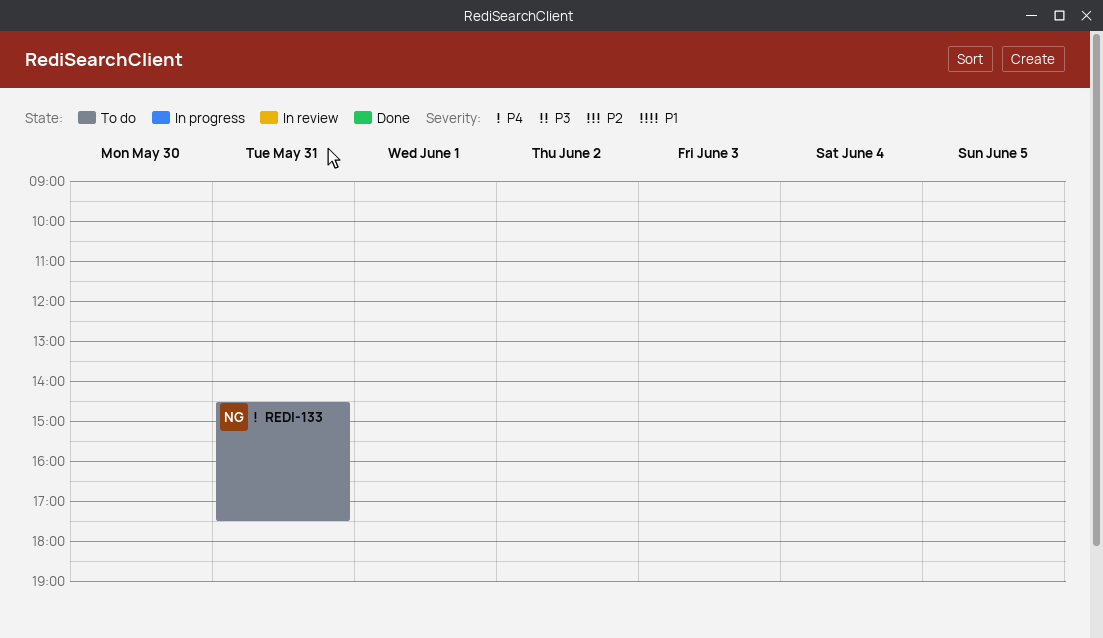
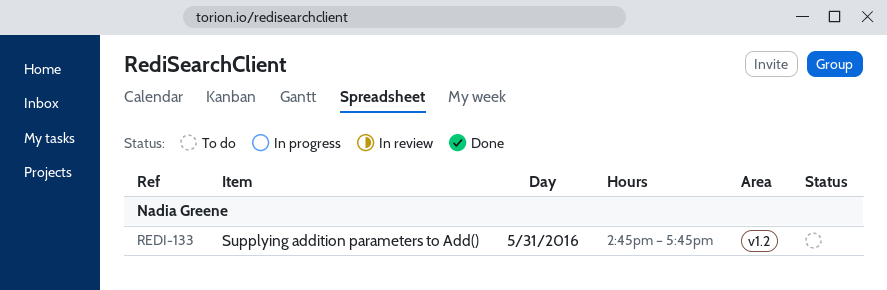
REDI-133, begins: 14:30 -> 14:45
REDI-133, ends: 17:30 -> 17:45

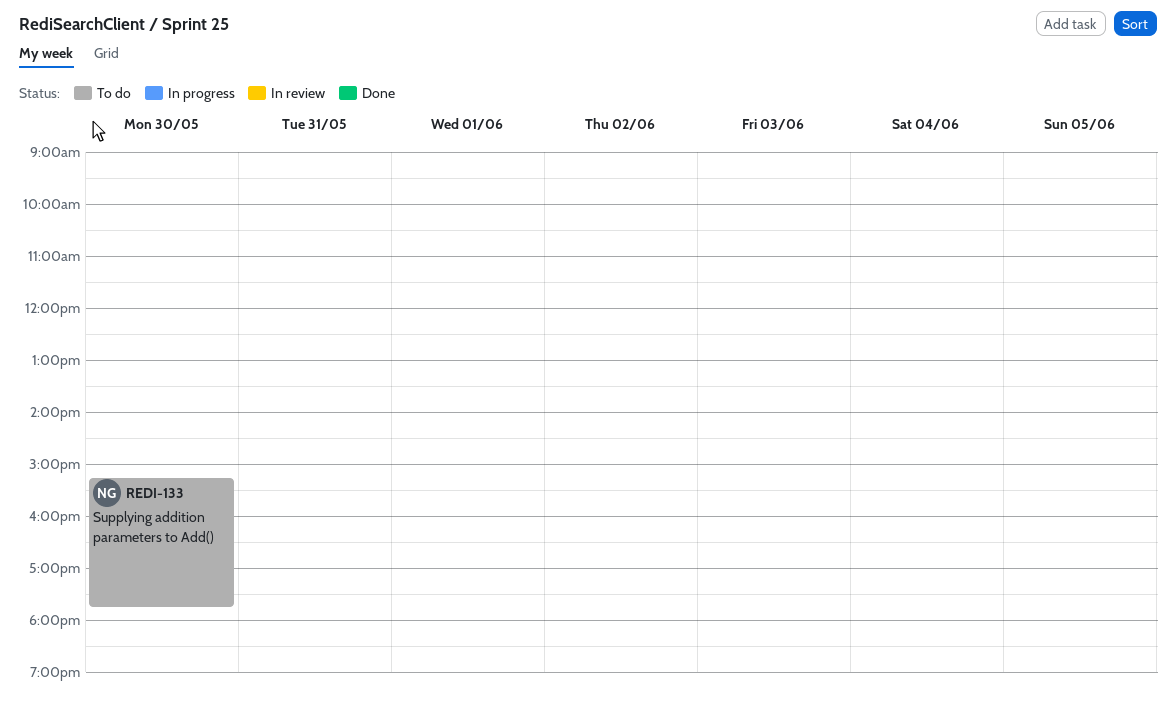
REDI-133, day: May 31 -> May 30
REDI-133, begins: 14:45 -> 15:15

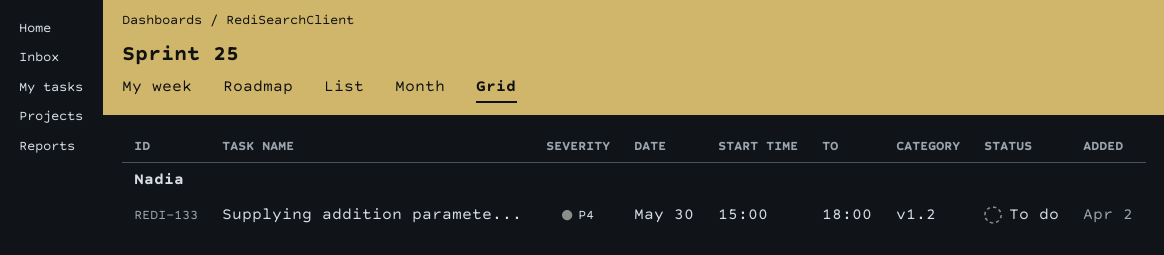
REDI-133, begins: 15:15 -> 15:00
REDI-133, ends: 17:45 -> 18:00

